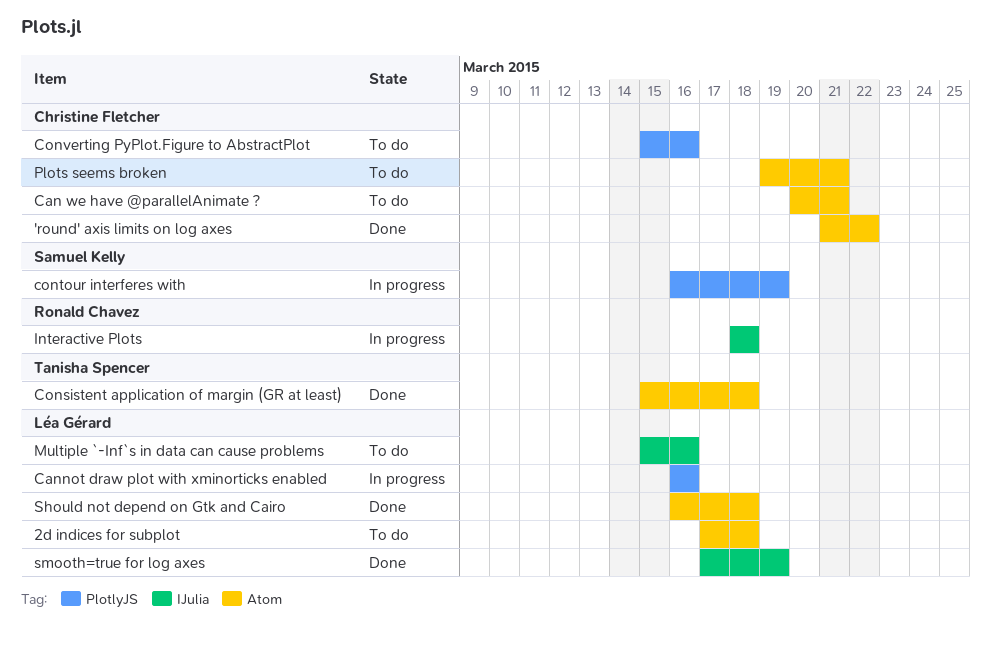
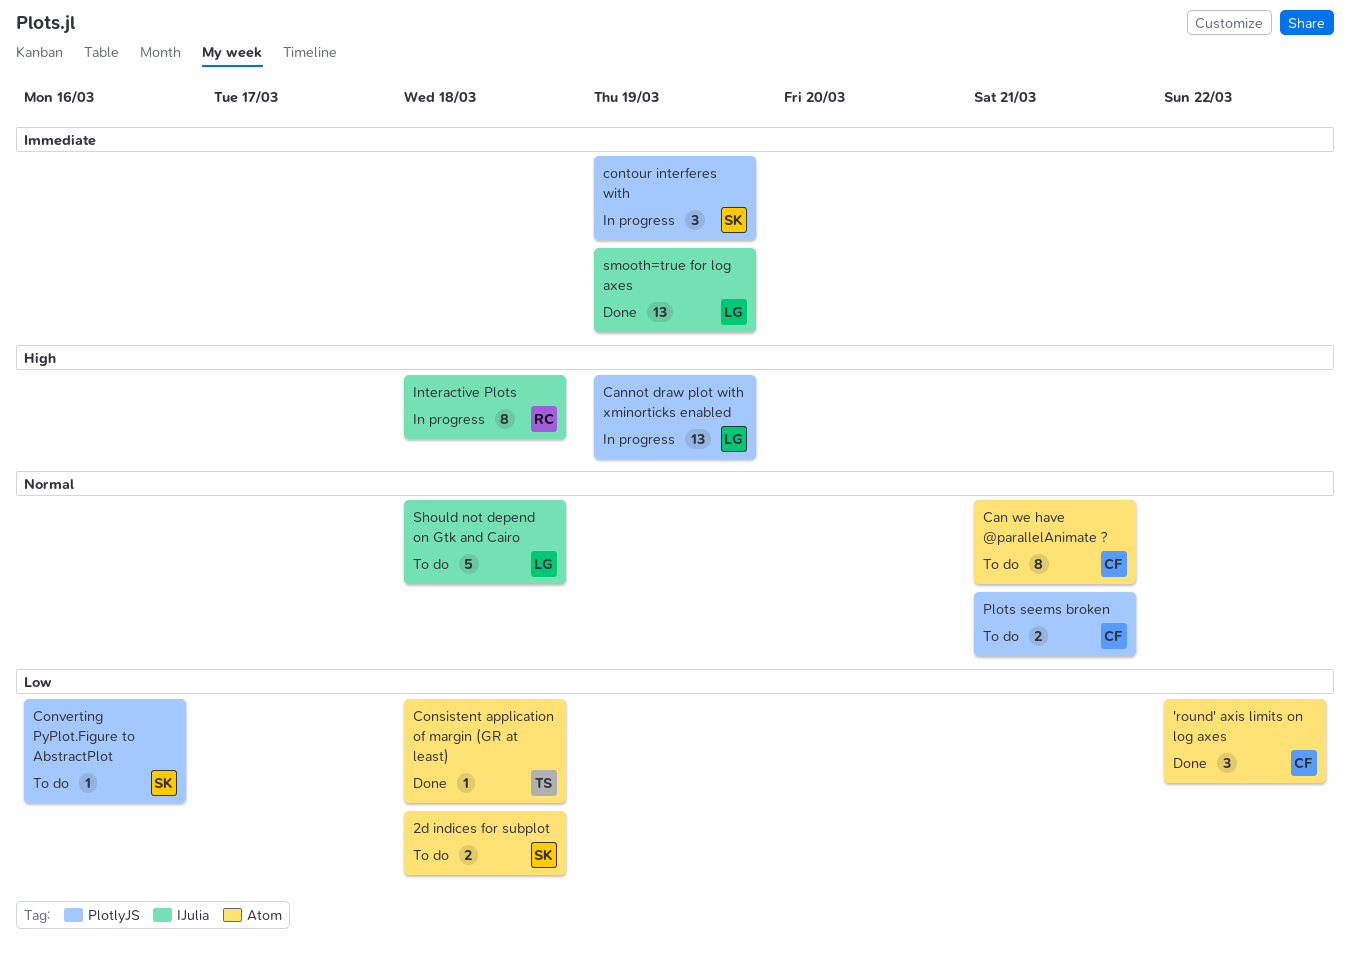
2d indices for subplot, owner: Léa Gérard -> Samuel Kelly
Cannot draw plot with xminorticks enabled, due: Mar 16 -> Mar 19
Converting PyPlot.Figure to AbstractPlot, owner: Christine Fletcher -> Samuel Kelly
Multiple `-Inf`s in data can cause problems: present -> none
Plots seems broken, label: Atom -> PlotlyJS
Should not depend on Gtk and Cairo, status: Done -> To do
Should not depend on Gtk and Cairo, label: Atom -> IJulia

